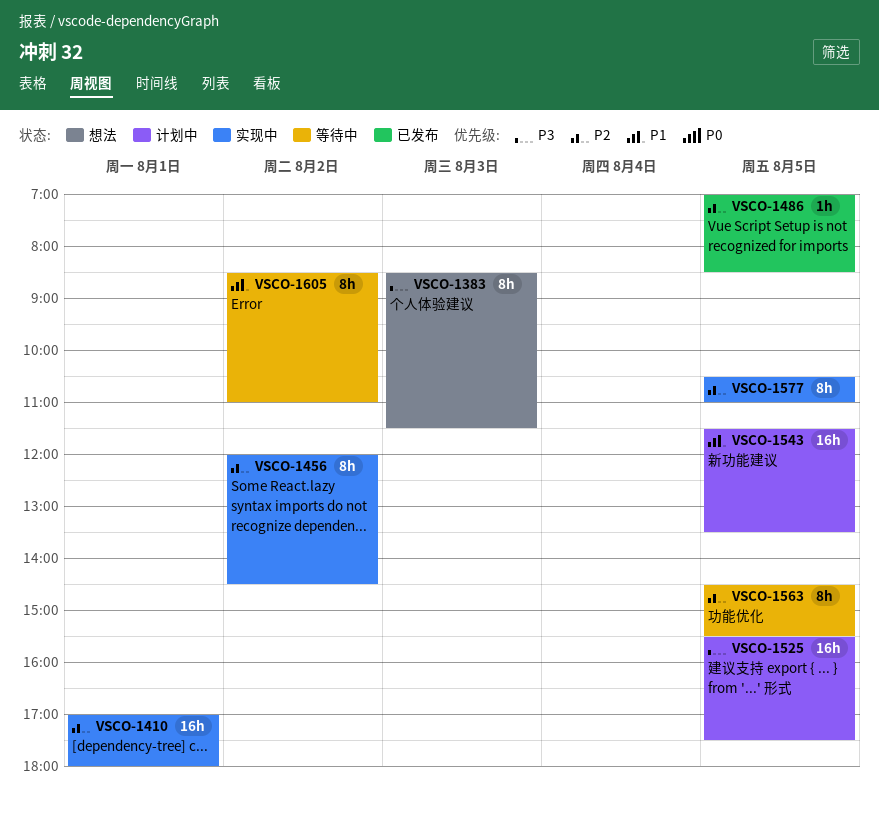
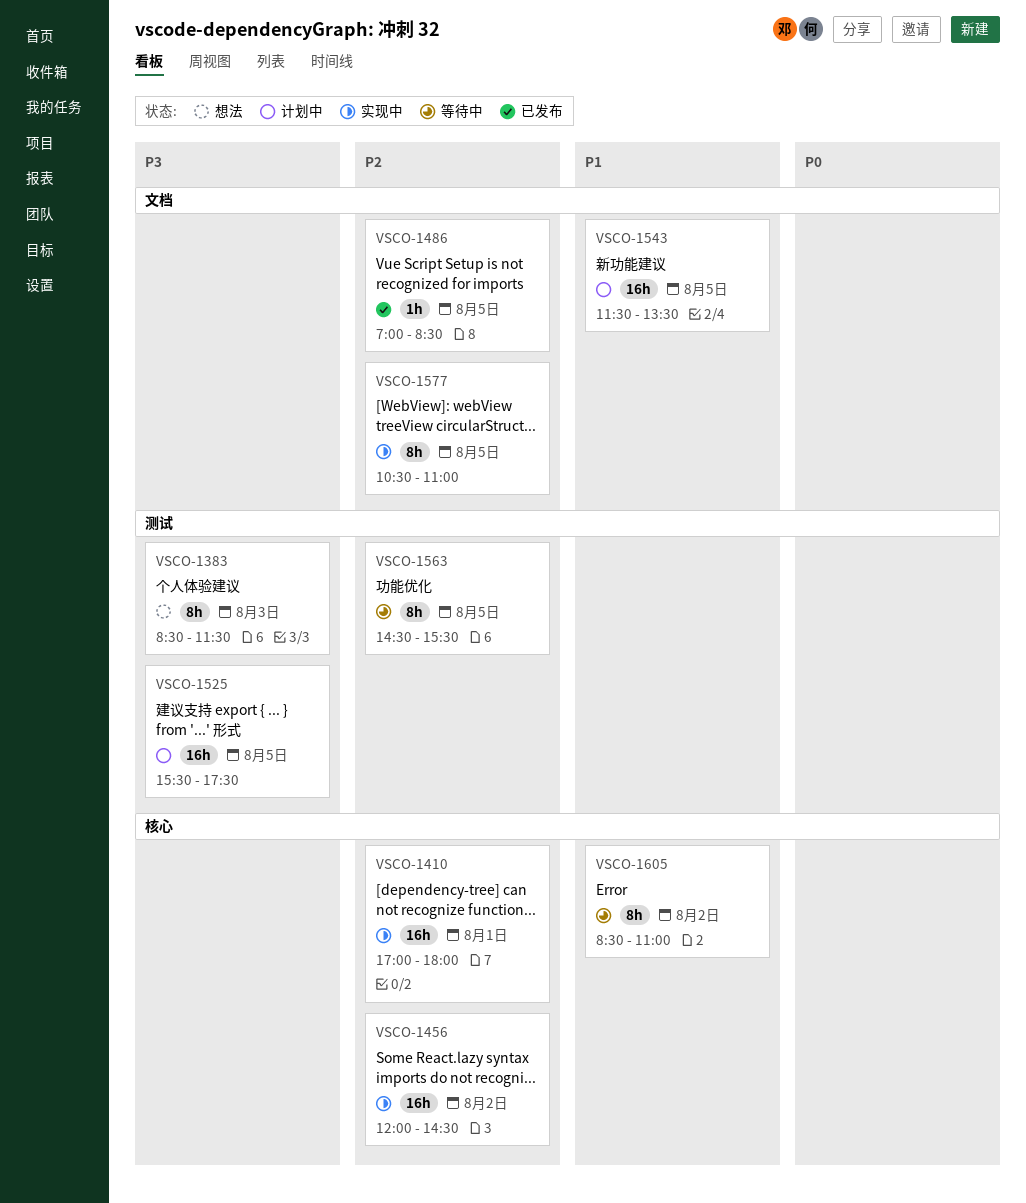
VSCO-1456, estimate: 8h -> 16h

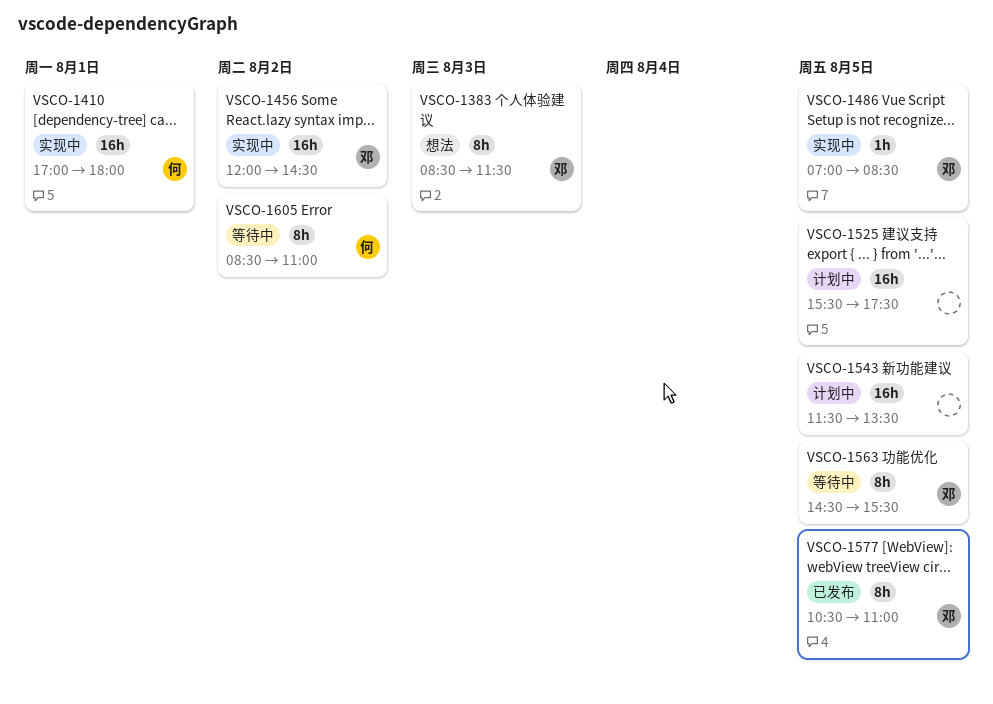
VSCO-1486, status: 已发布 -> 实现中
VSCO-1577, status: 实现中 -> 已发布

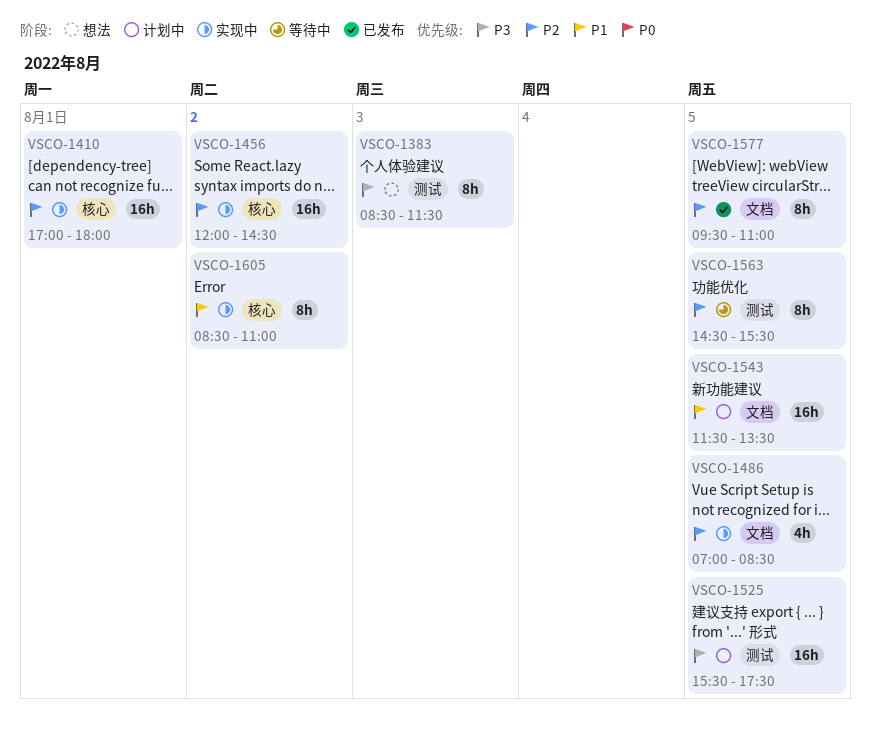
VSCO-1486, estimate: 1h -> 4h
VSCO-1577, begins: 10:30 -> 09:30
VSCO-1605, status: 等待中 -> 实现中

